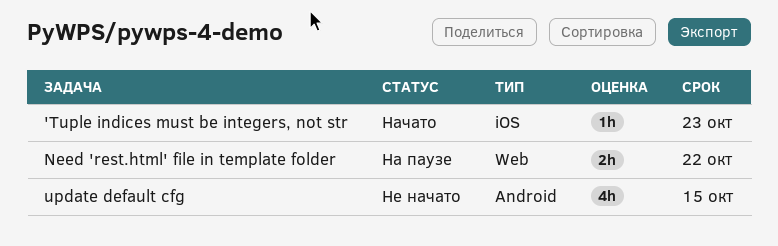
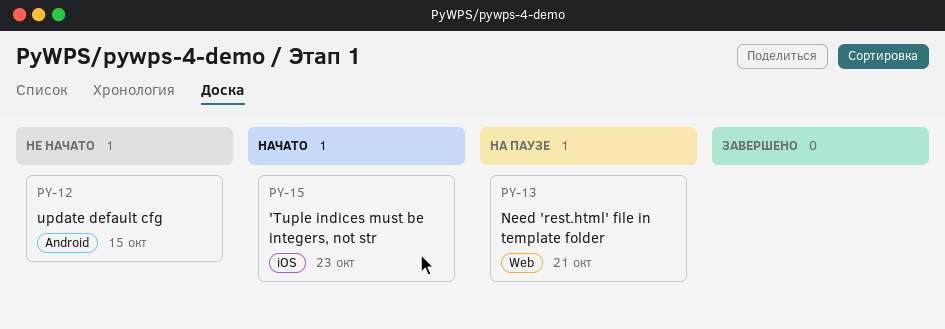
Need 'rest.html' file in template folder, due: Oct 22 -> Oct 21

